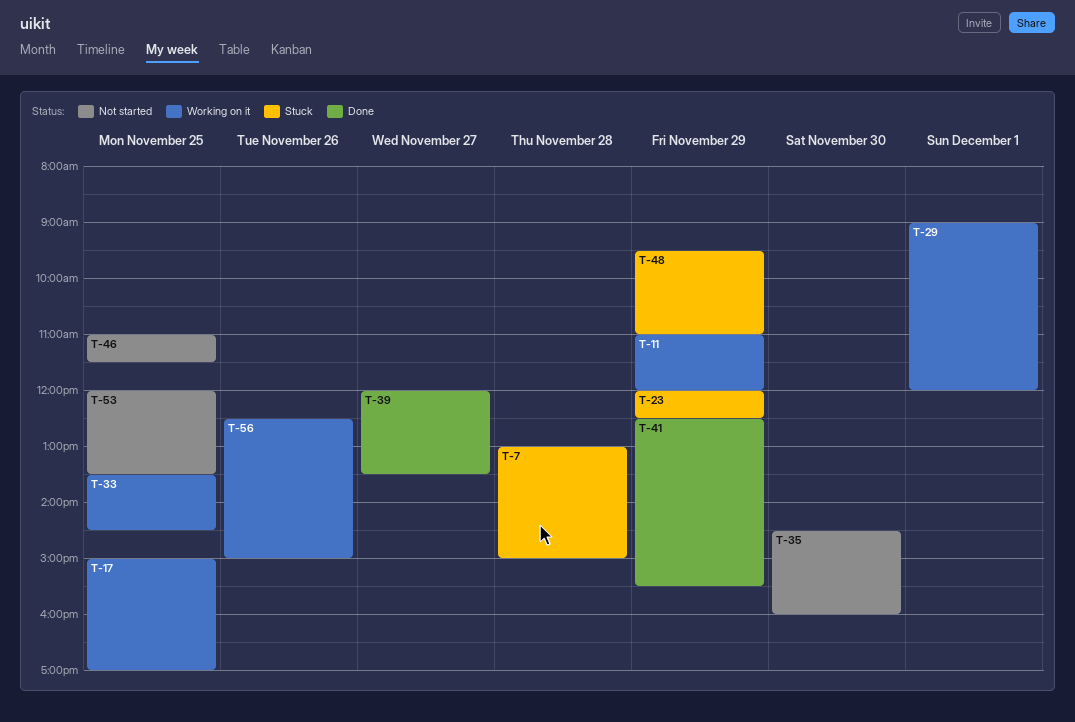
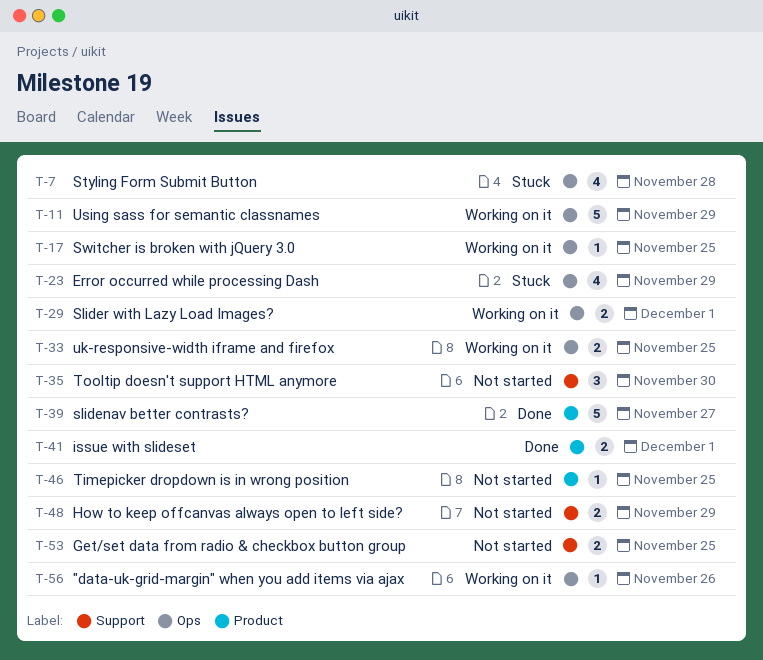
T-41, day: Nov 29 -> Dec 1
T-48, status: Stuck -> Not started

